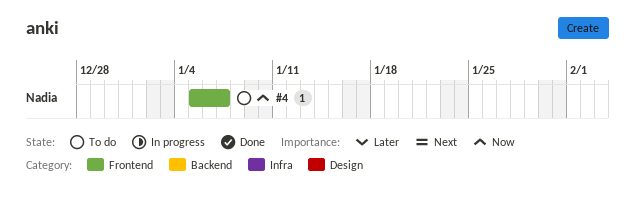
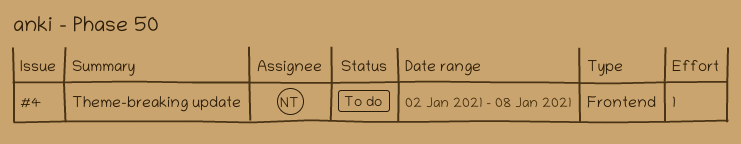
#4, start: Jan 5 -> Jan 2
#4, due: Jan 7 -> Jan 8

